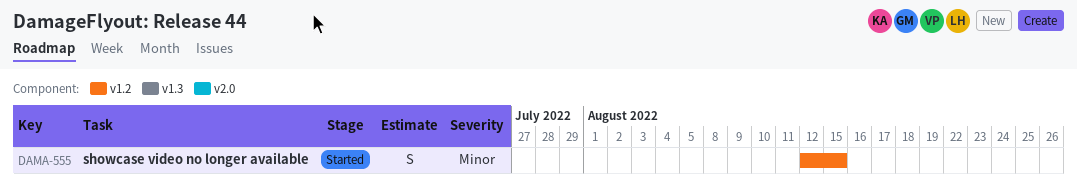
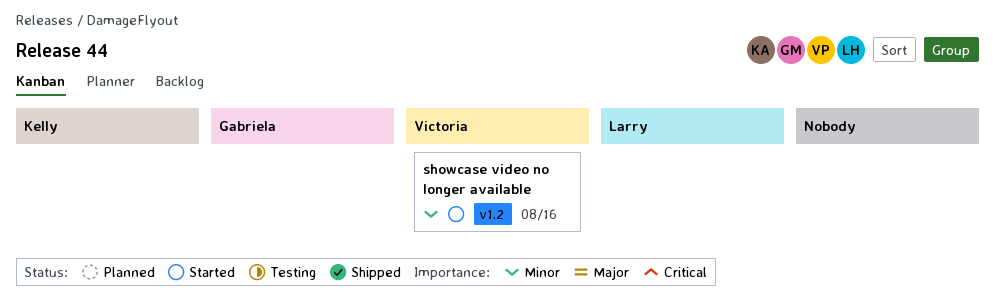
showcase video no longer available, due: Aug 15 -> Aug 16

